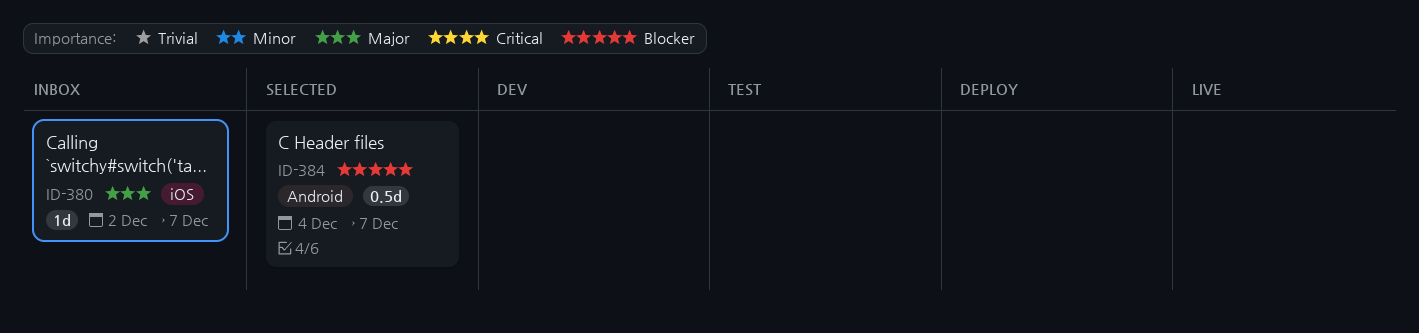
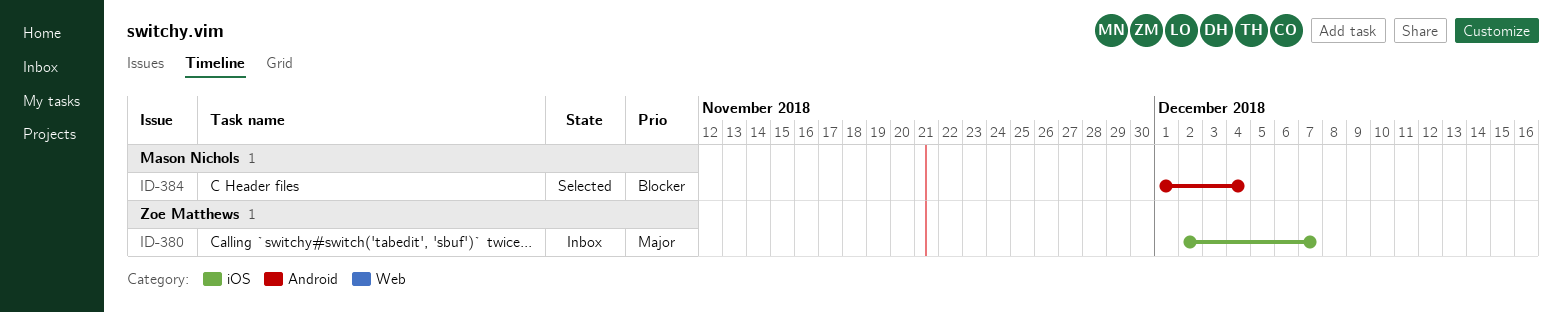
ID-384, start: Dec 4 -> Dec 1
ID-384, due: Dec 7 -> Dec 4

